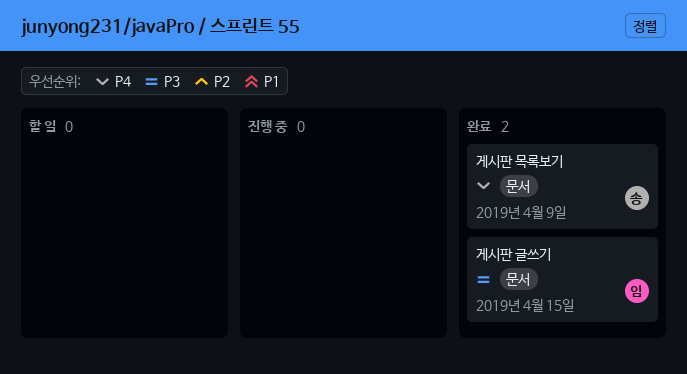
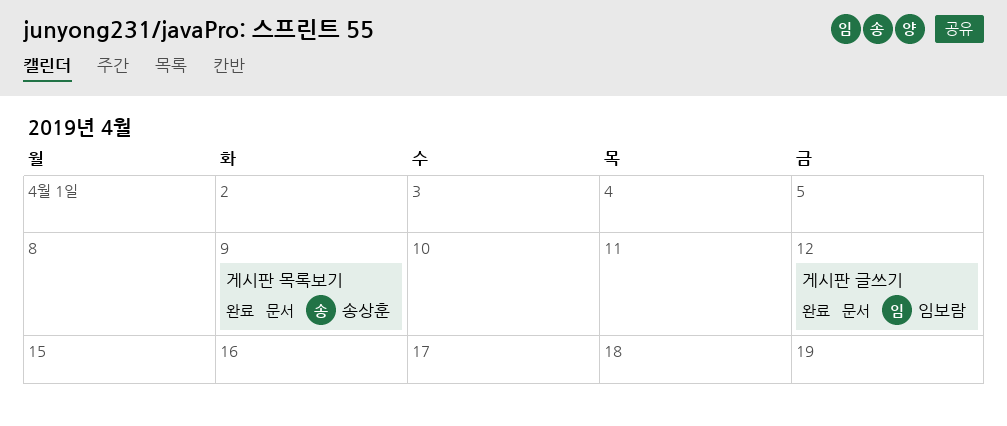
게시판 글쓰기, due: Apr 15 -> Apr 12

